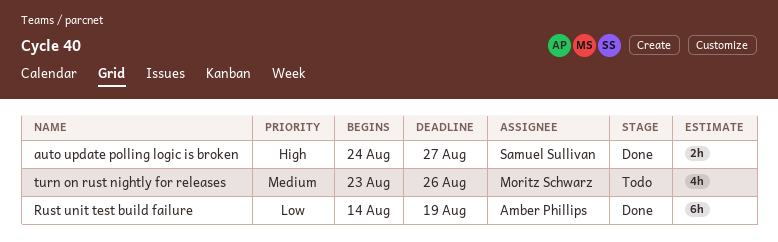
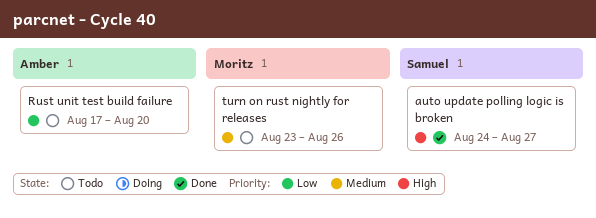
Rust unit test build failure, status: Done -> Todo
Rust unit test build failure, start: Aug 14 -> Aug 17
Rust unit test build failure, due: Aug 19 -> Aug 20

